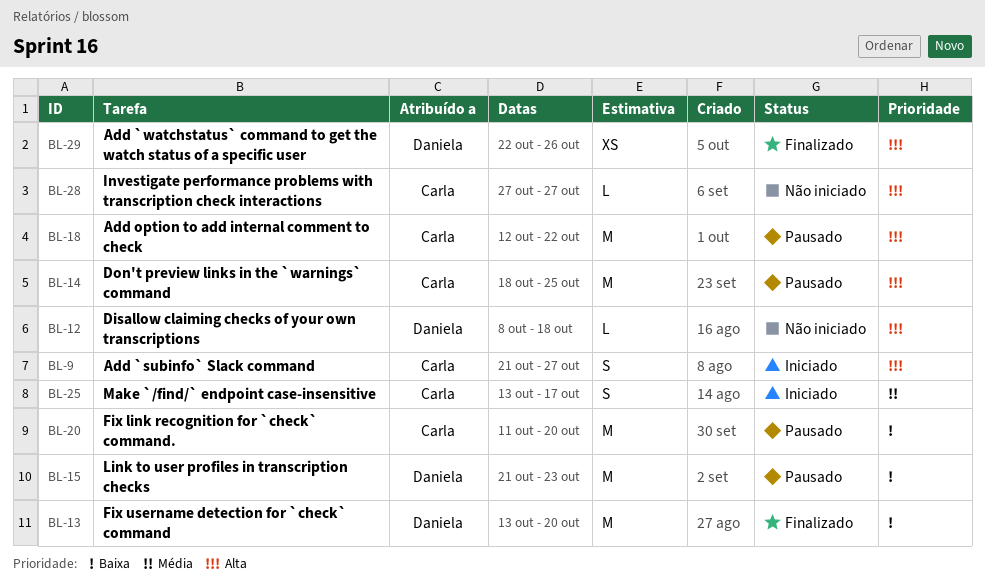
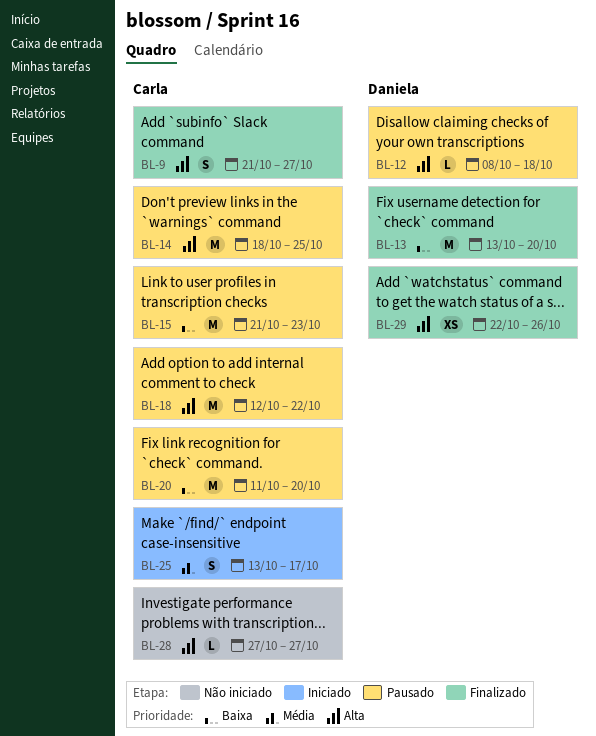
BL-9, status: Iniciado -> Finalizado
BL-12, status: Não iniciado -> Pausado
BL-15, owner: Daniela -> Carla

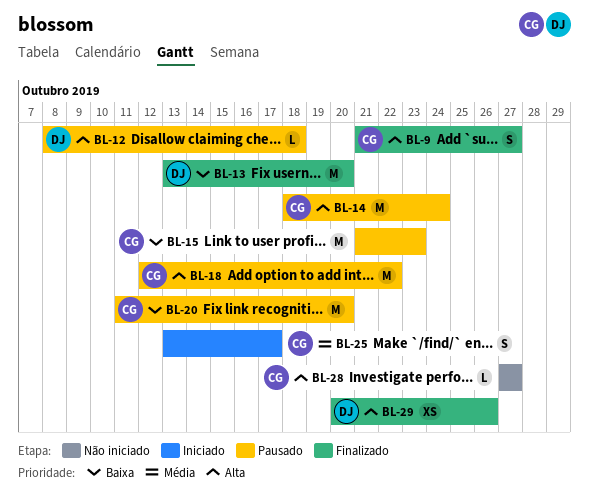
BL-14, due: Oct 25 -> Oct 24
BL-29, start: Oct 22 -> Oct 20

